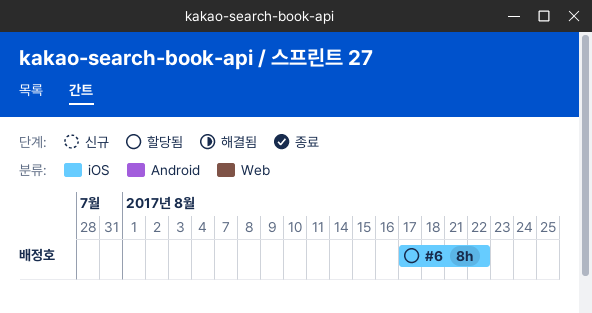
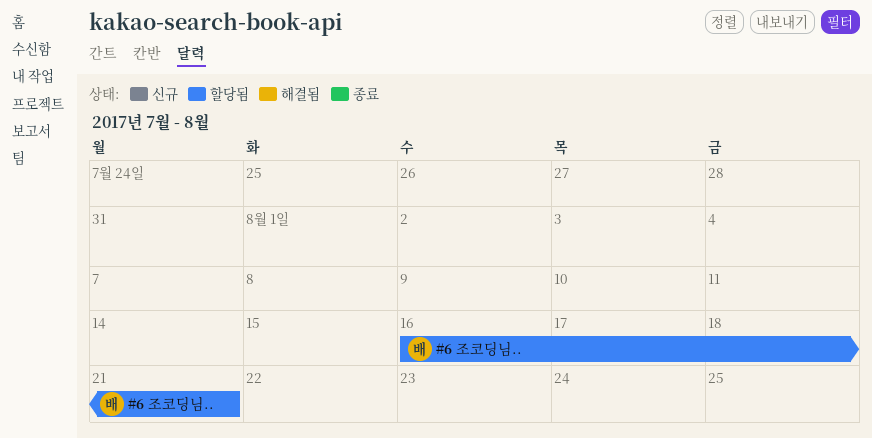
#6, start: Aug 17 -> Aug 16
#6, due: Aug 22 -> Aug 21

